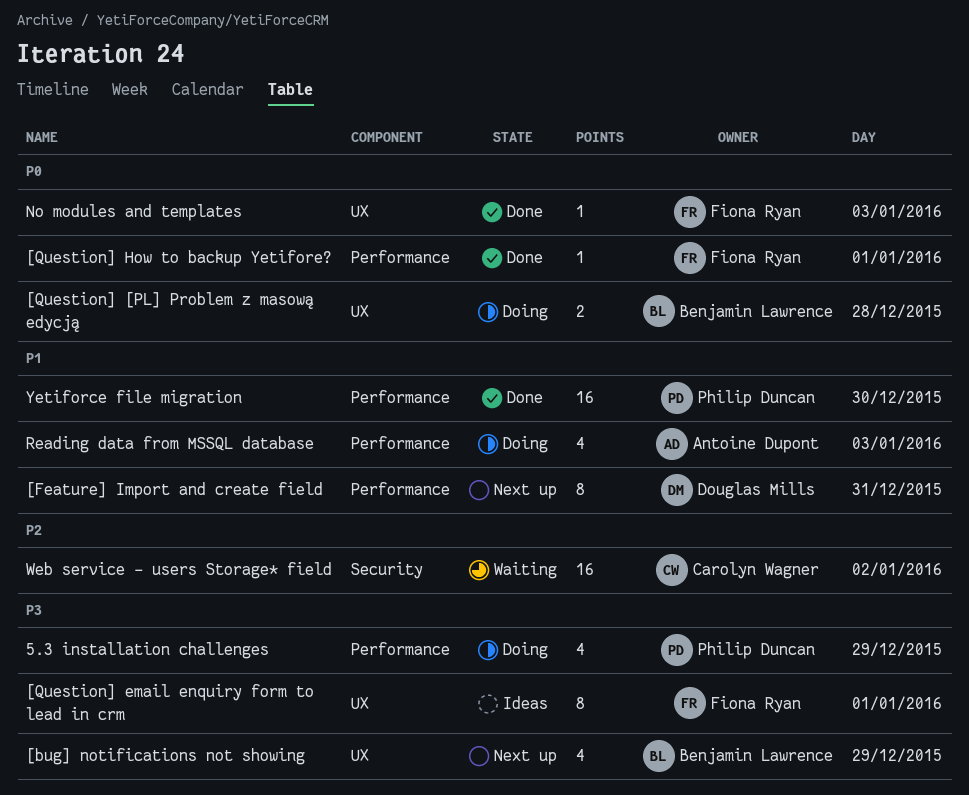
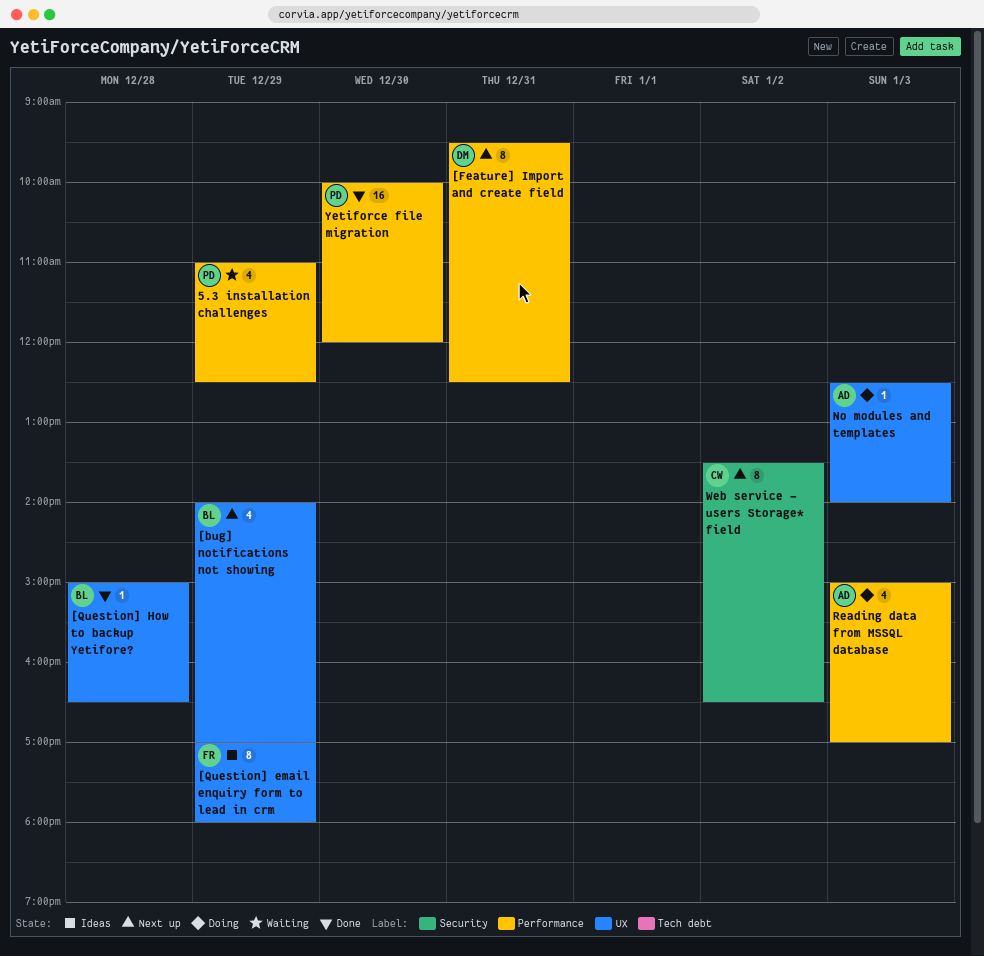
5.3 installation challenges, status: Doing -> Waiting
[Question] [PL] Problem z masową edycją: present -> none
[Question] email enquiry form to lead in crm, day: Jan 1 -> Dec 29
[Question] How to backup Yetifore?, owner: Fiona Ryan -> Benjamin Lawrence
[Question] How to backup Yetifore?, label: Performance -> UX
[Question] How to backup Yetifore?, day: Jan 1 -> Dec 28
No modules and templates, status: Done -> Doing
No modules and templates, owner: Fiona Ryan -> Antoine Dupont
Web service - users Storage* field, status: Waiting -> Next up
Web service - users Storage* field, estimate: 16 -> 8

